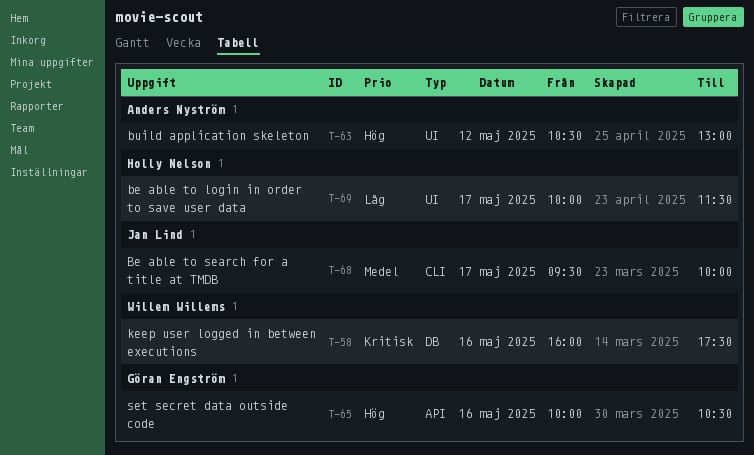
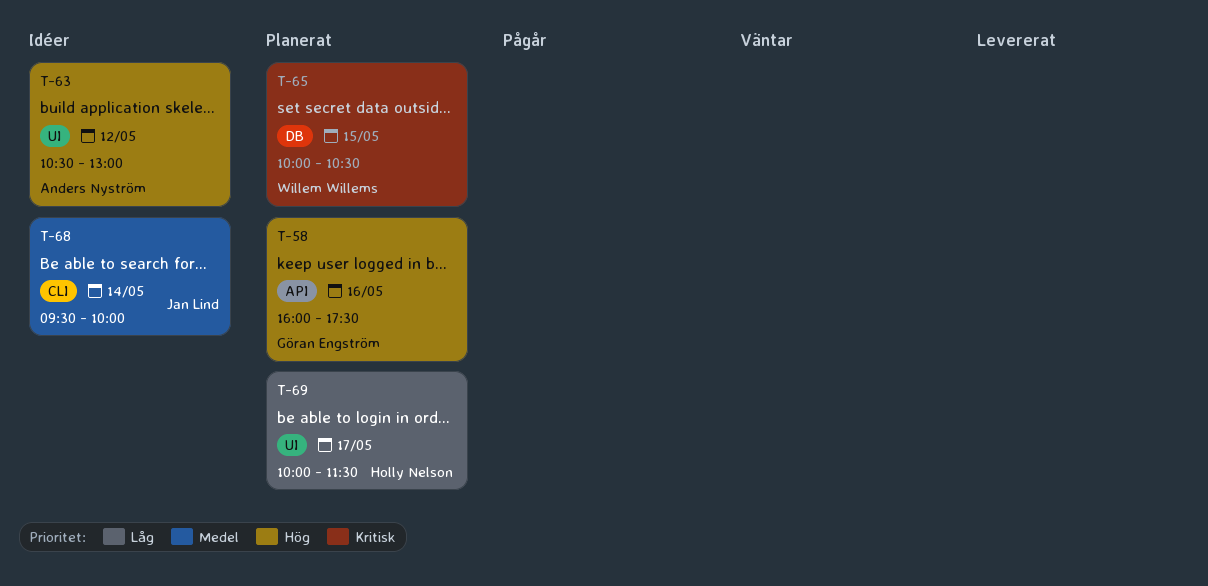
T-58, owner: Willem Willems -> Göran Engström
T-58, priority: Kritisk -> Hög
T-58, label: DB -> API
T-65, owner: Göran Engström -> Willem Willems
T-65, priority: Hög -> Kritisk
T-65, label: API -> DB
T-65, day: May 16 -> May 15
T-68, day: May 17 -> May 14

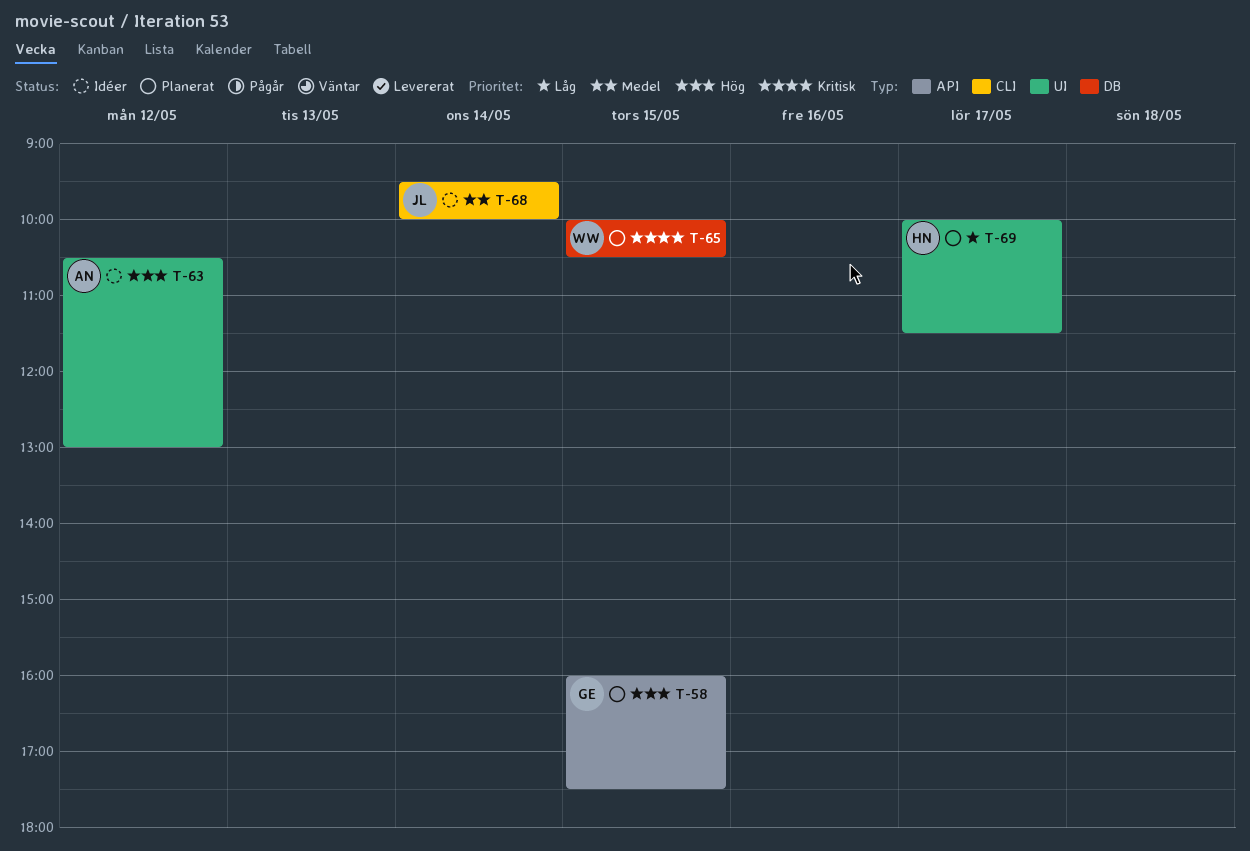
T-58, day: May 16 -> May 15

